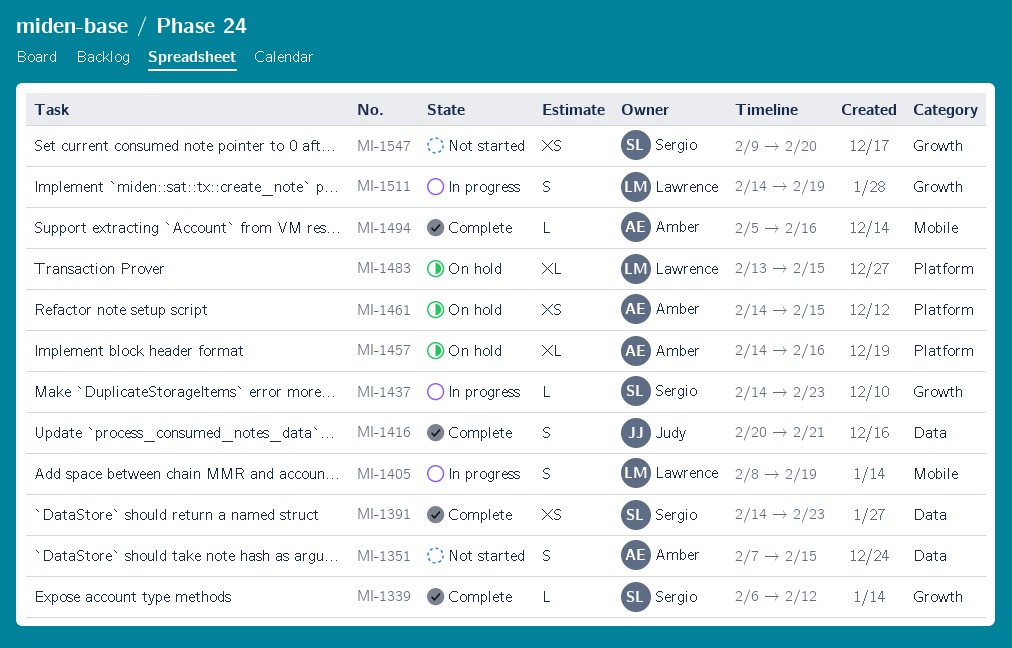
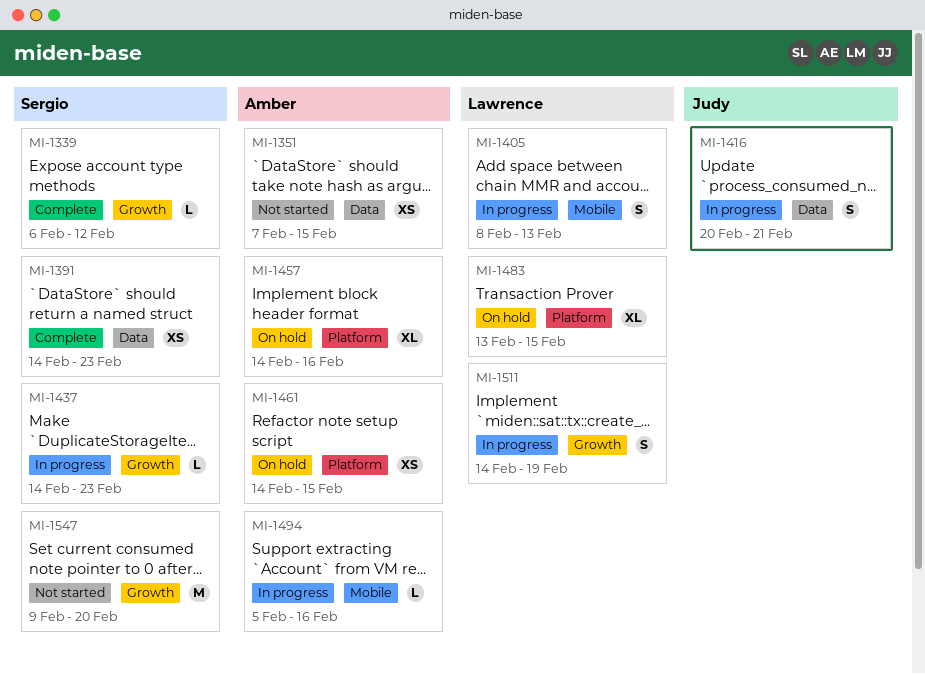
MI-1351, estimate: S -> XS
MI-1405, due: Feb 19 -> Feb 13
MI-1416, status: Complete -> In progress
MI-1494, status: Complete -> In progress
MI-1547, estimate: XS -> M

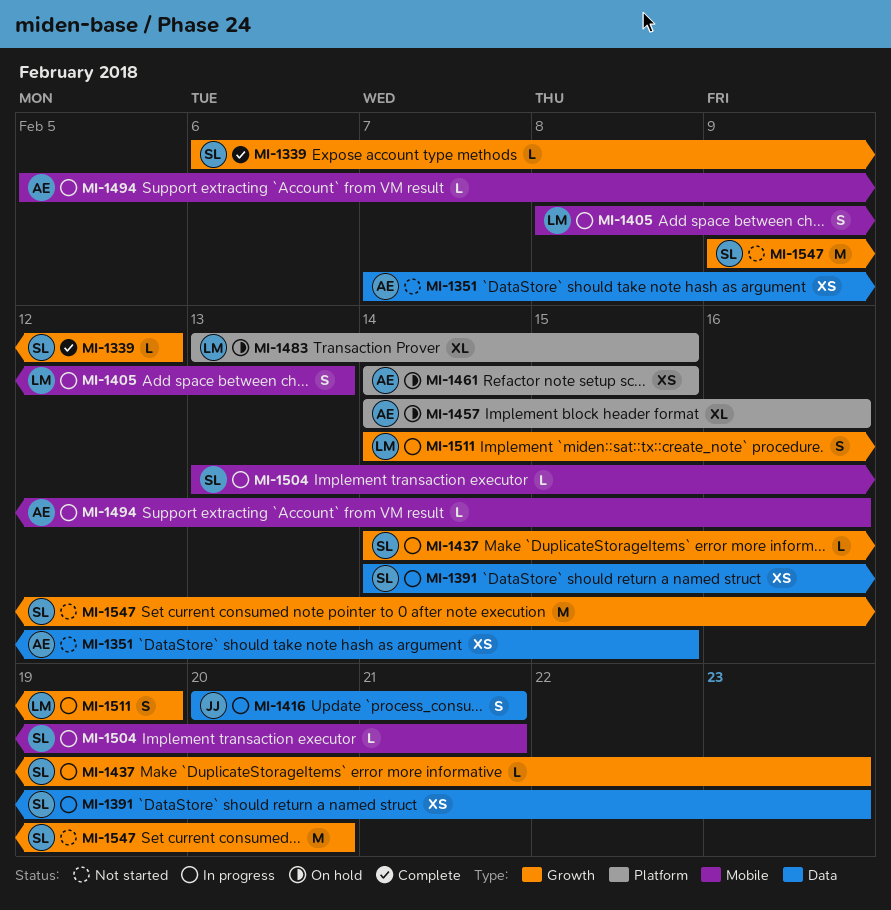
MI-1391, status: Complete -> In progress
MI-1504: none -> present

